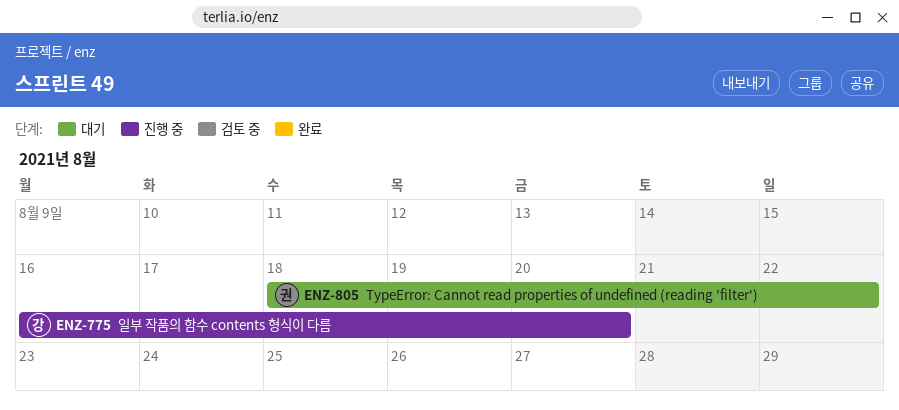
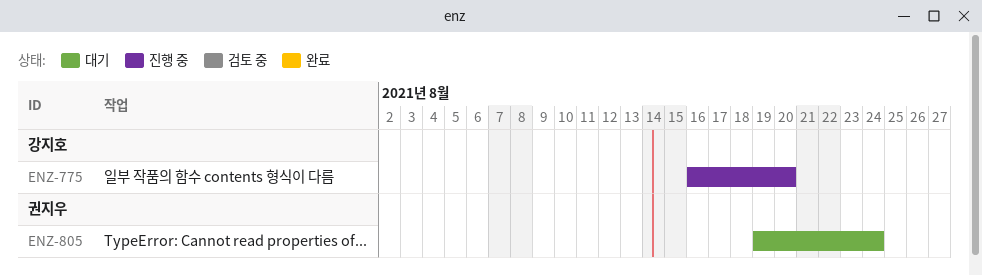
ENZ-805, start: Aug 18 -> Aug 19
ENZ-805, due: Aug 22 -> Aug 24

